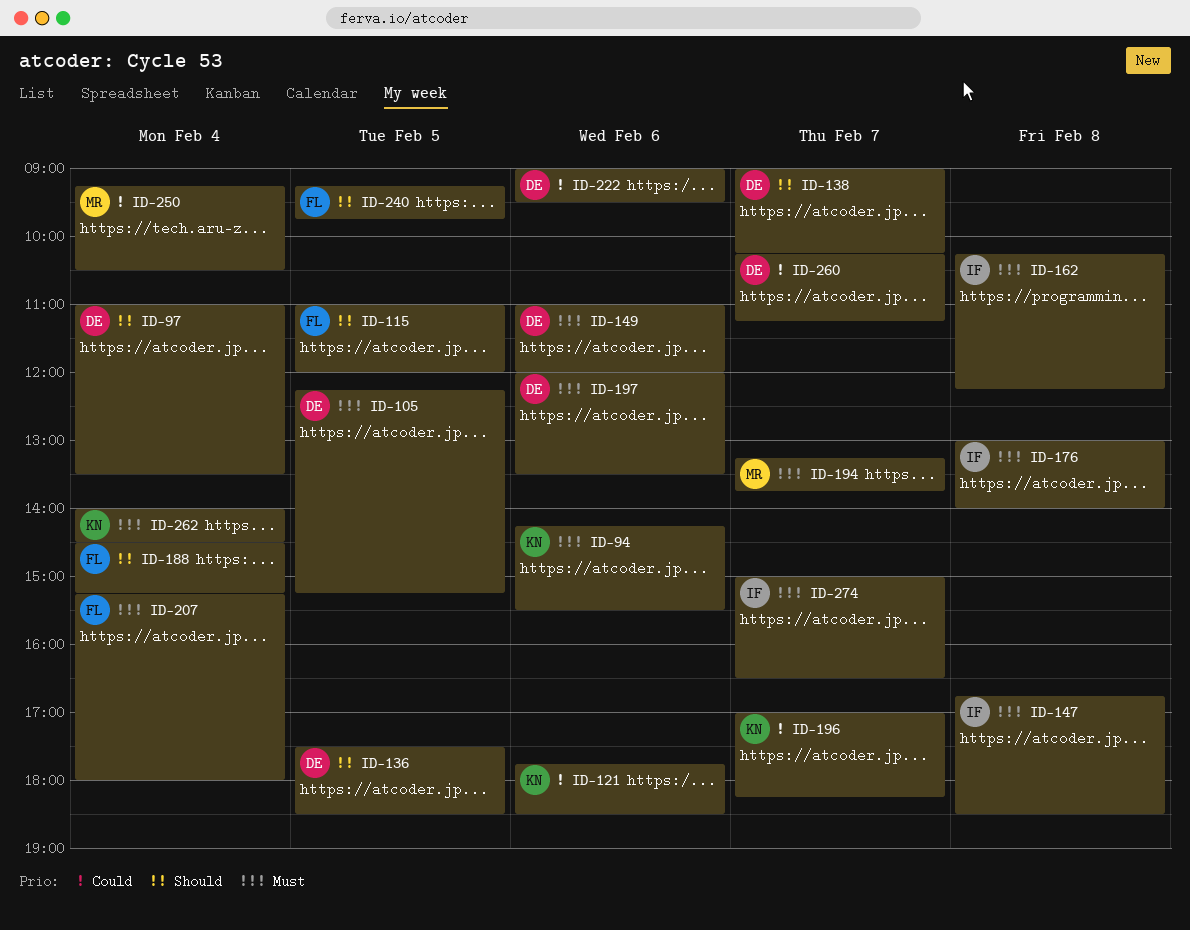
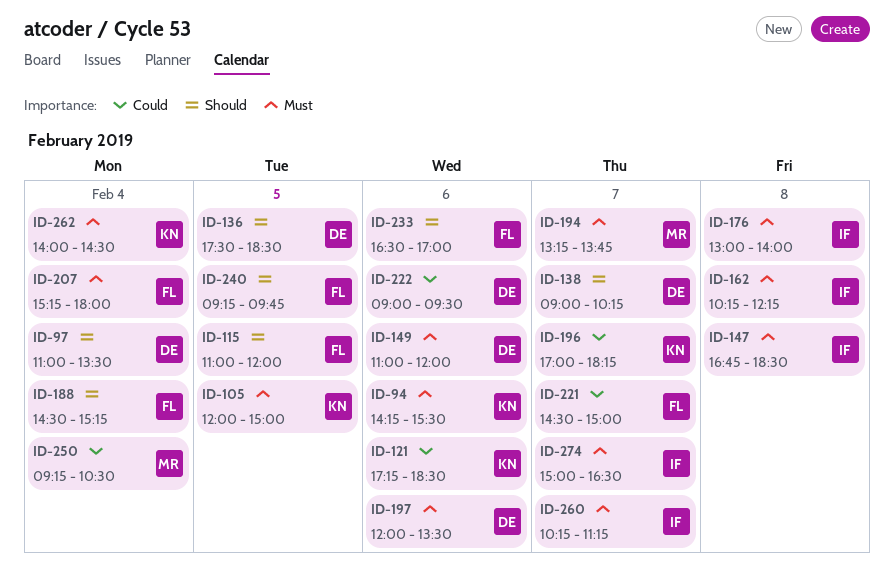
ID-105, owner: DE -> KN
ID-105, begins: 12:15 -> 12:00
ID-105, ends: 15:15 -> 15:00
ID-121, begins: 17:45 -> 17:15
ID-221: none -> present
ID-233: none -> present
ID-260, owner: DE -> IF
ID-260, priority: Could -> Must

